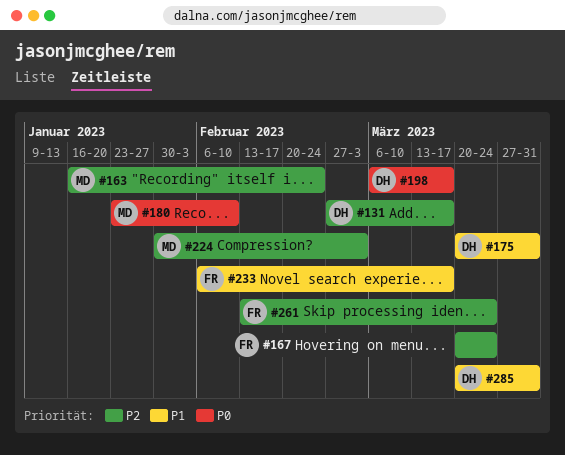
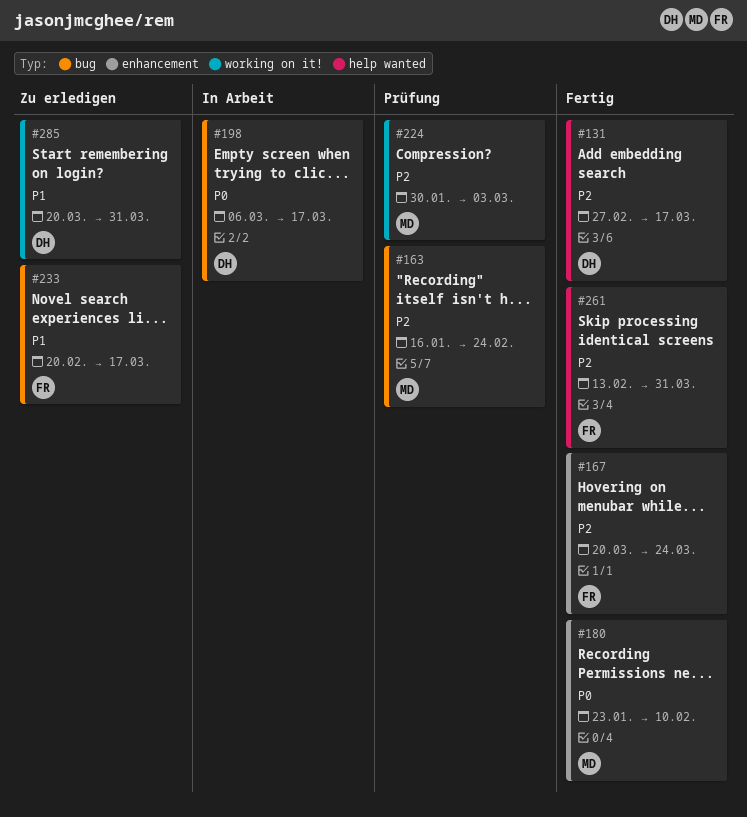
#175: present -> none
#233, start: Feb 6 -> Feb 20
#261, due: Mar 24 -> Mar 31

